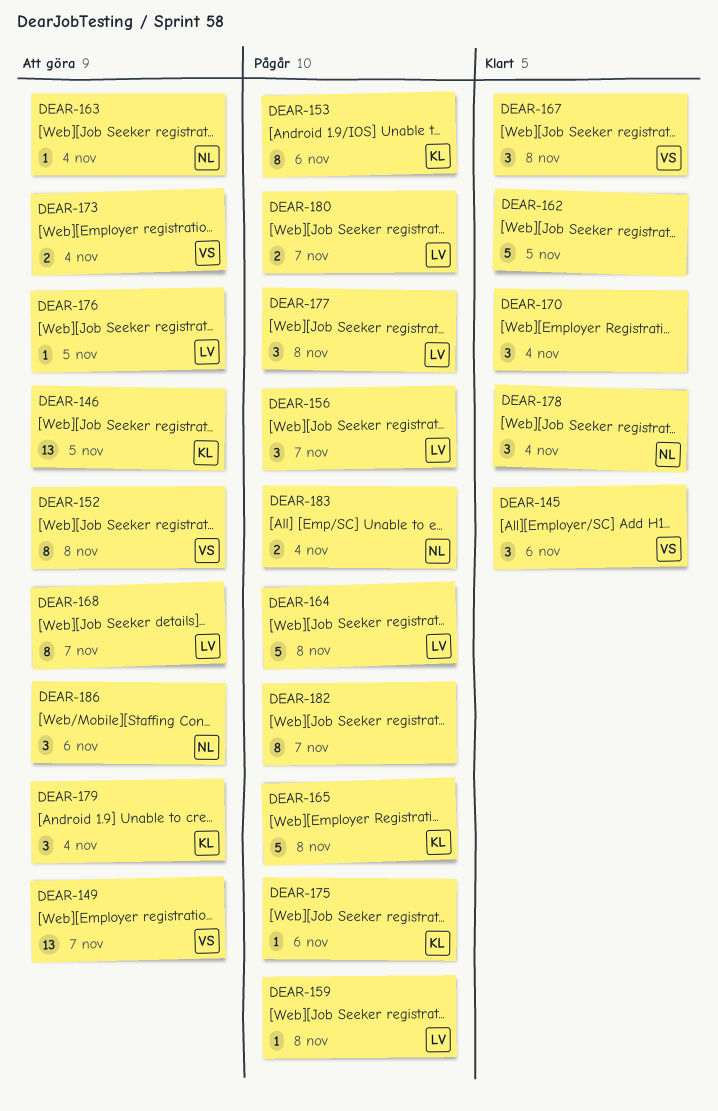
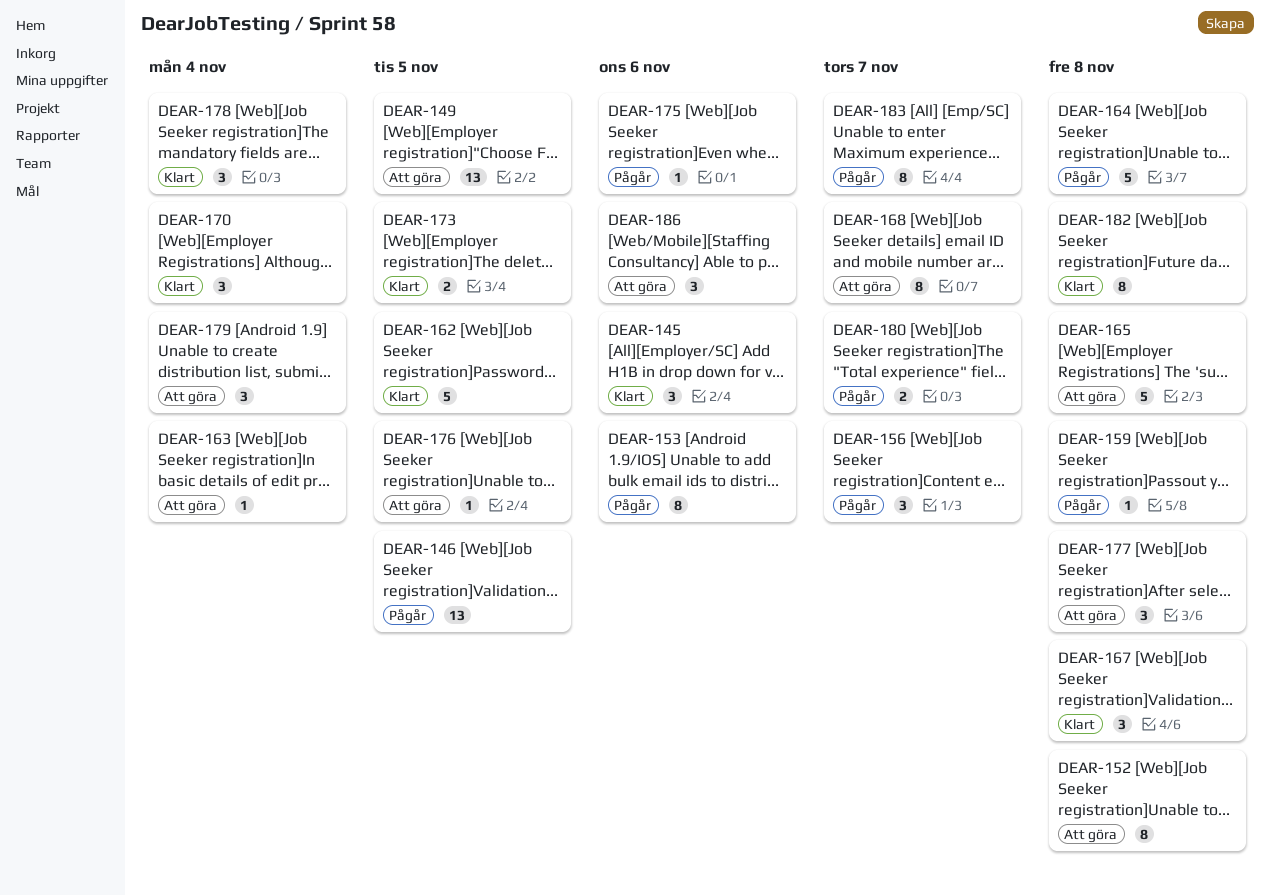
DEAR-146, status: Att göra -> Pågår
DEAR-149, due: Nov 7 -> Nov 5
DEAR-165, status: Pågår -> Att göra
DEAR-173, status: Att göra -> Klart
DEAR-173, due: Nov 4 -> Nov 5
DEAR-177, status: Pågår -> Att göra
DEAR-182, status: Pågår -> Klart
DEAR-182, due: Nov 7 -> Nov 8
DEAR-183, estimate: 2 -> 8
DEAR-183, due: Nov 4 -> Nov 7

